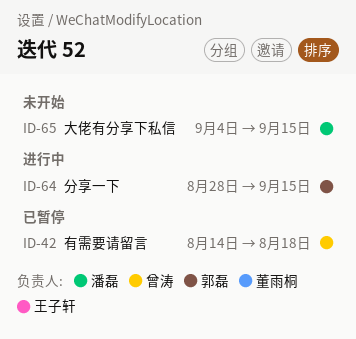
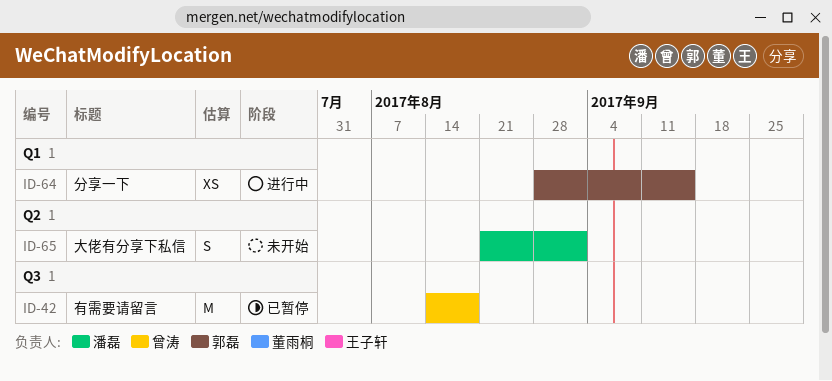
ID-65, start: Sep 4 -> Aug 21
ID-65, due: Sep 15 -> Sep 1

